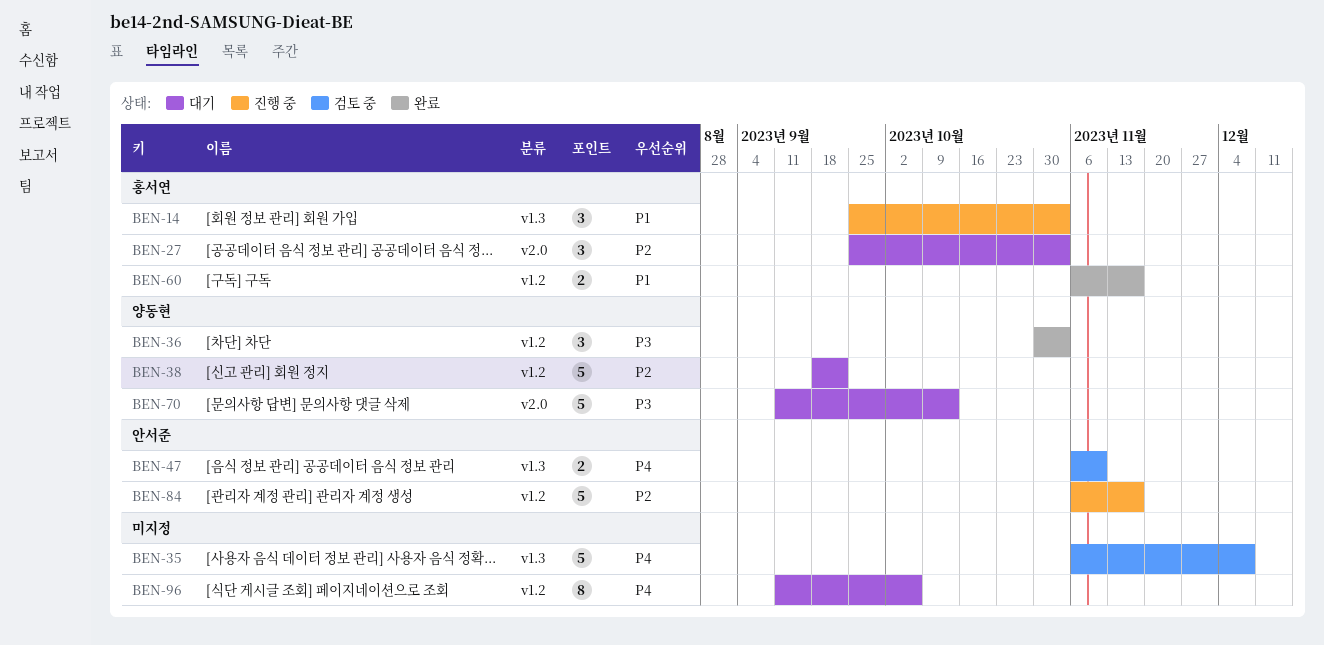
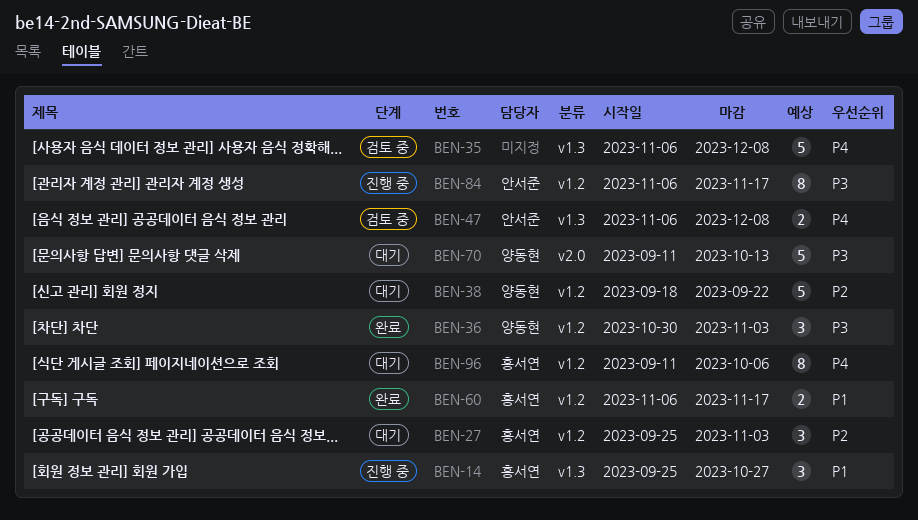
BEN-14, due: Nov 3 -> Oct 27
BEN-27, label: v2.0 -> v1.2
BEN-47, due: Nov 10 -> Dec 8
BEN-84, priority: P2 -> P3
BEN-84, estimate: 5 -> 8
BEN-96, owner: none -> 홍서연

